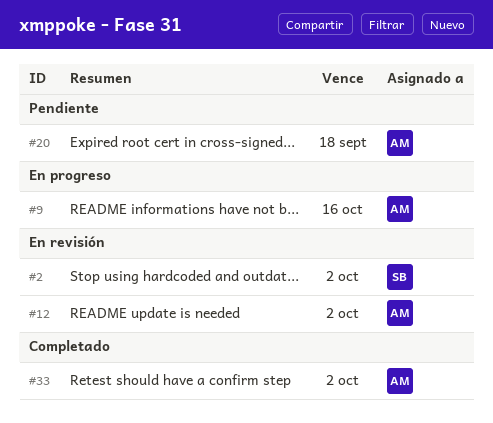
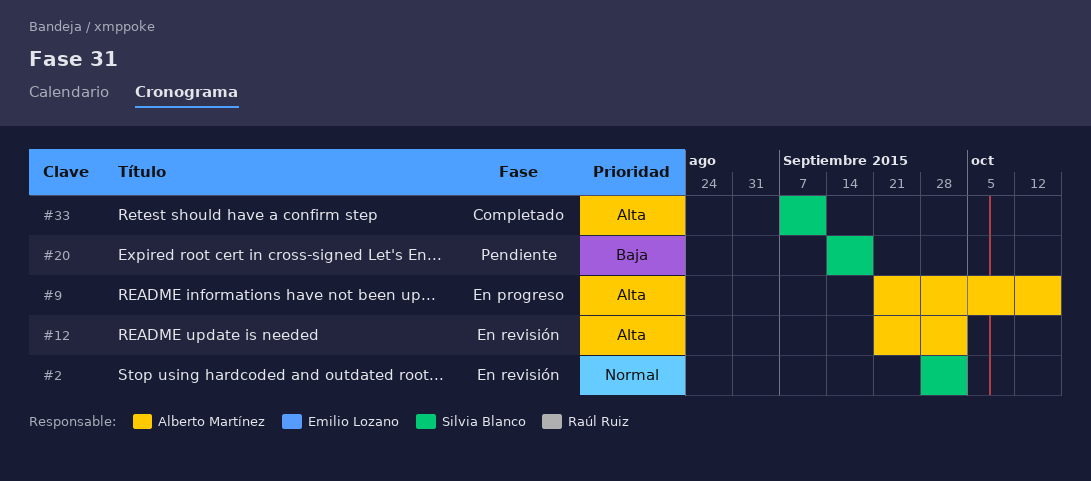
#20, owner: Alberto Martínez -> Silvia Blanco
#33, owner: Alberto Martínez -> Silvia Blanco
#33, due: Oct 2 -> Sep 11

